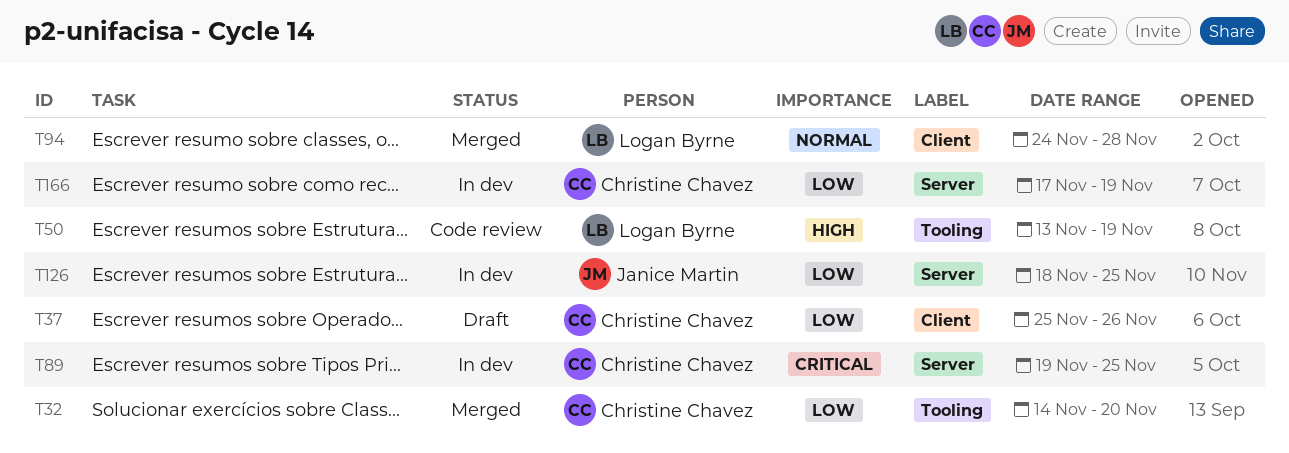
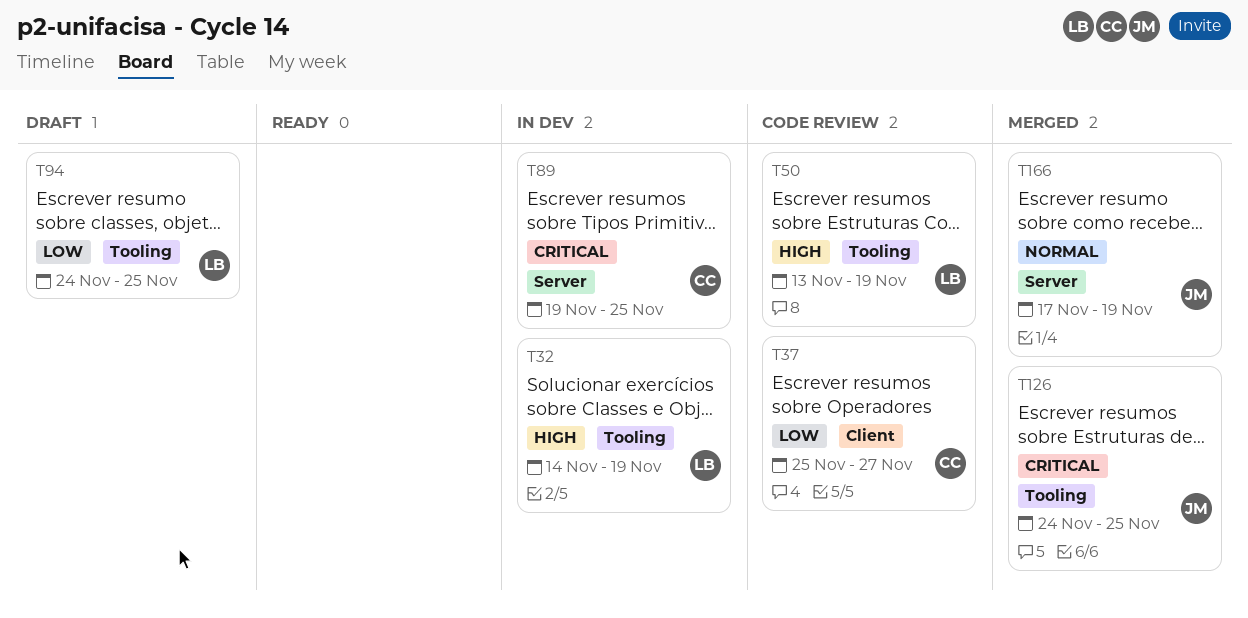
T32, status: Merged -> In dev
T32, owner: Christine Chavez -> Logan Byrne
T32, priority: Low -> High
T32, due: Nov 20 -> Nov 19
T37, status: Draft -> Code review
T37, due: Nov 26 -> Nov 27
T94, status: Merged -> Draft
T94, priority: Normal -> Low
T94, label: Client -> Tooling
T94, due: Nov 28 -> Nov 25
T126, status: In dev -> Merged
T126, priority: Low -> Critical
T126, label: Server -> Tooling
T126, start: Nov 18 -> Nov 24
T166, status: In dev -> Merged
T166, owner: Christine Chavez -> Janice Martin
T166, priority: Low -> Normal

